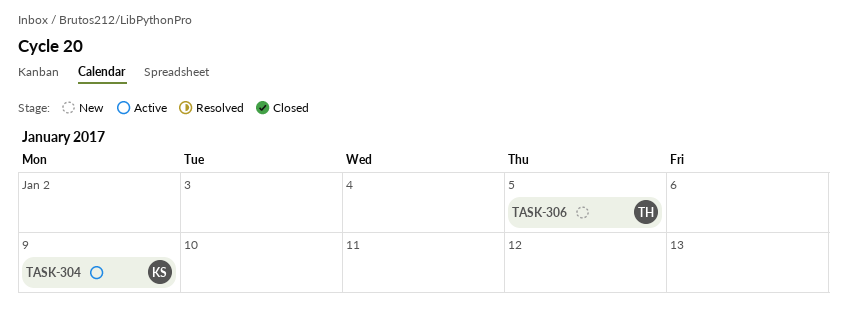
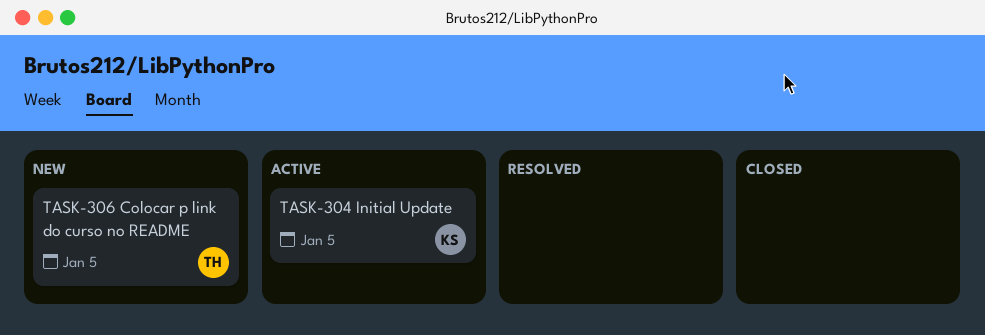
TASK-304, due: Jan 9 -> Jan 5

